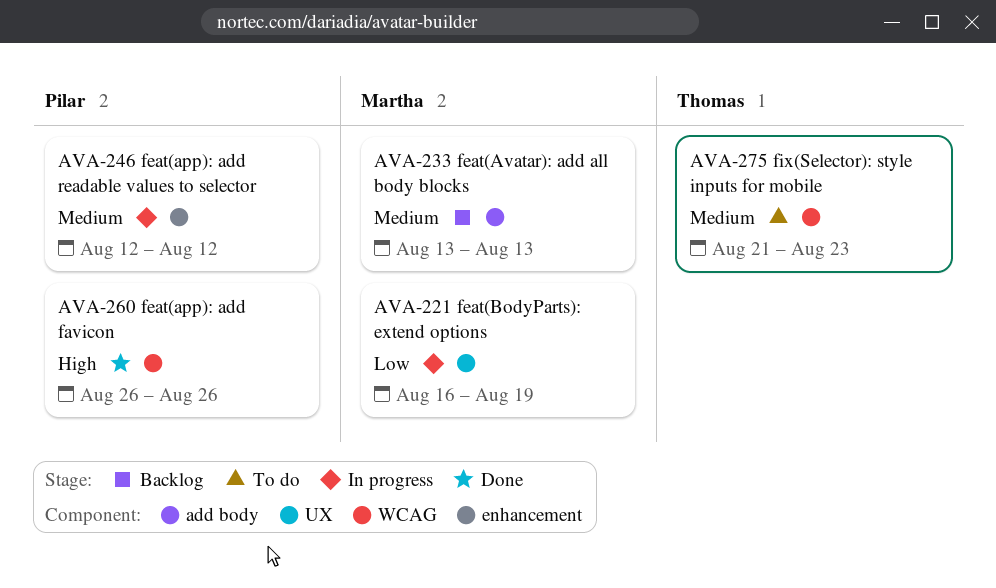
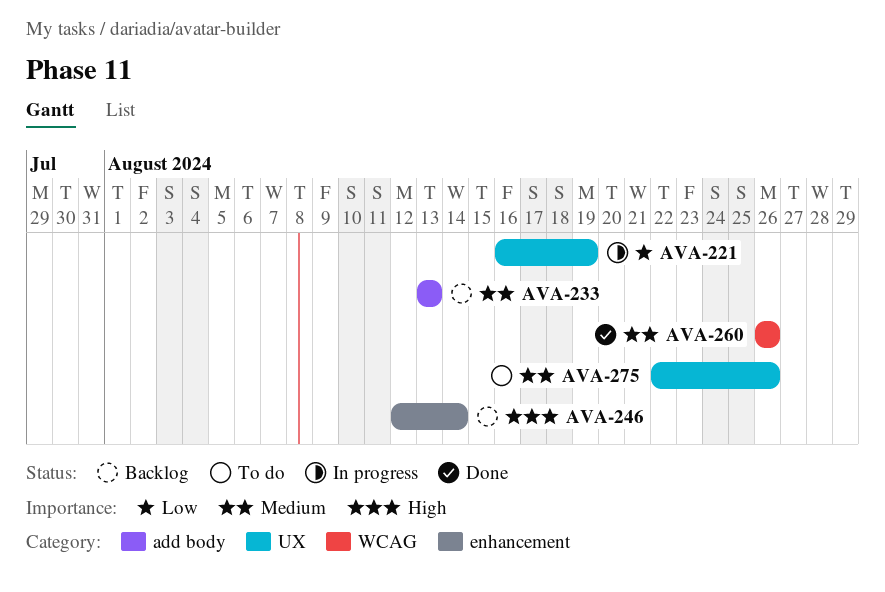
AVA-246, status: In progress -> Backlog
AVA-246, priority: Medium -> High
AVA-246, due: Aug 12 -> Aug 14
AVA-260, priority: High -> Medium
AVA-275, label: WCAG -> UX
AVA-275, start: Aug 21 -> Aug 22
AVA-275, due: Aug 23 -> Aug 26

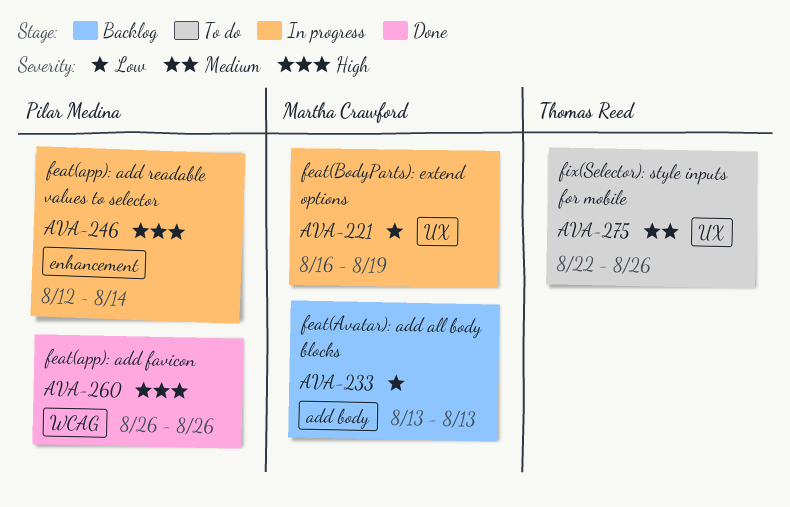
AVA-233, priority: Medium -> Low
AVA-246, status: Backlog -> In progress
AVA-260, priority: Medium -> High

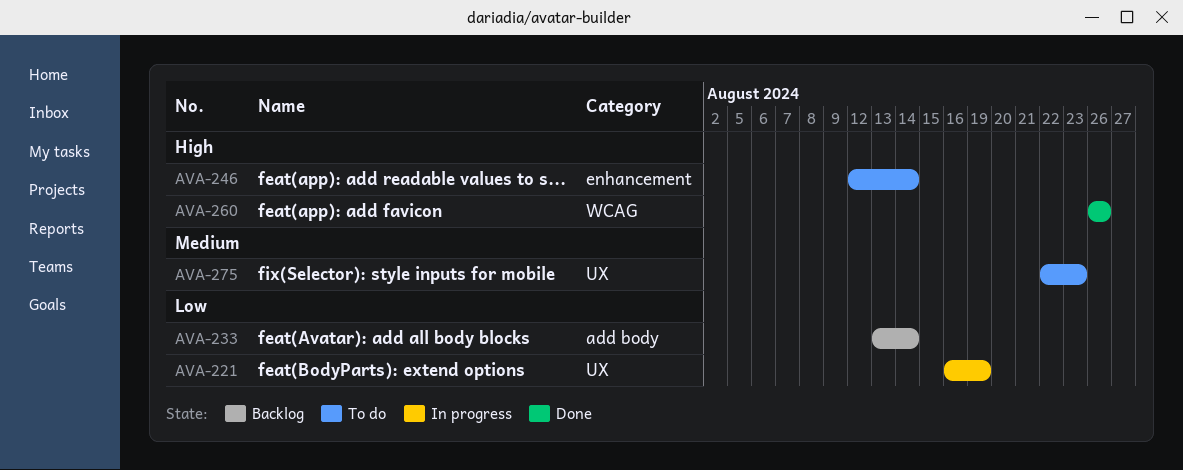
AVA-233, due: Aug 13 -> Aug 14
AVA-246, status: In progress -> To do
AVA-275, due: Aug 26 -> Aug 23

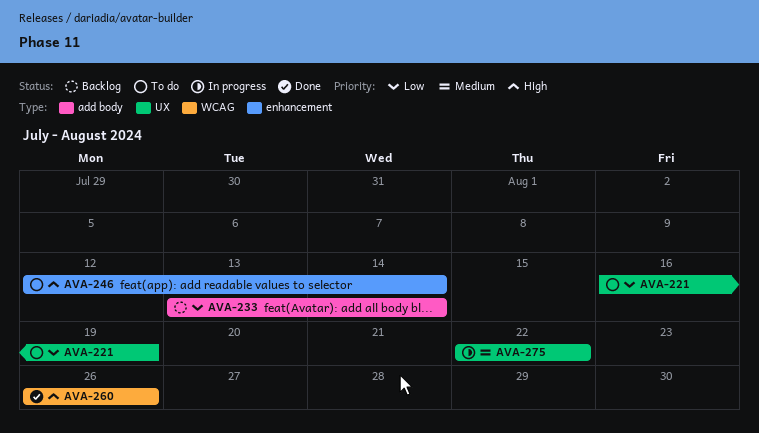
AVA-221, status: In progress -> To do
AVA-275, status: To do -> In progress
AVA-275, due: Aug 23 -> Aug 22

